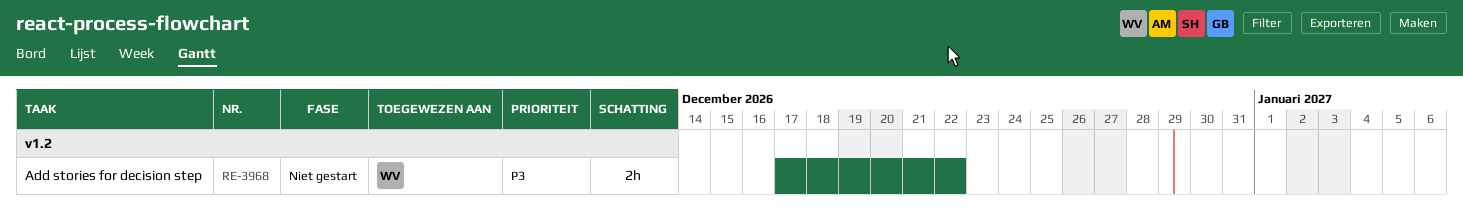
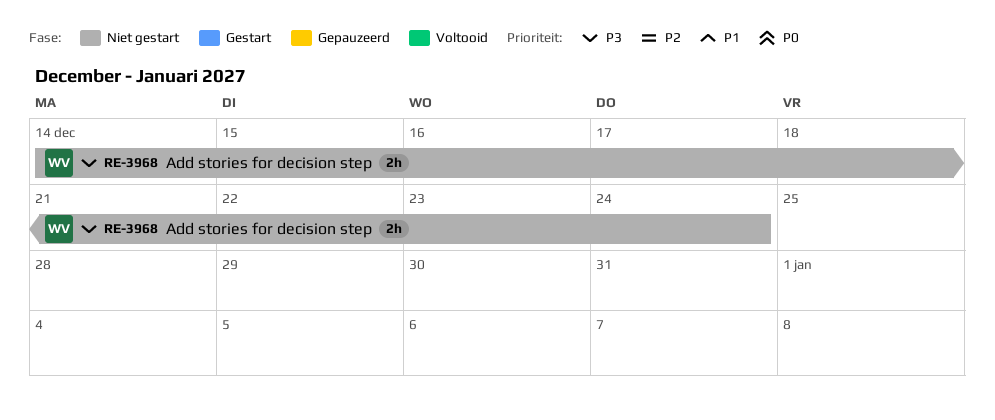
RE-3968, start: Dec 17 -> Dec 14
RE-3968, due: Dec 22 -> Dec 24

